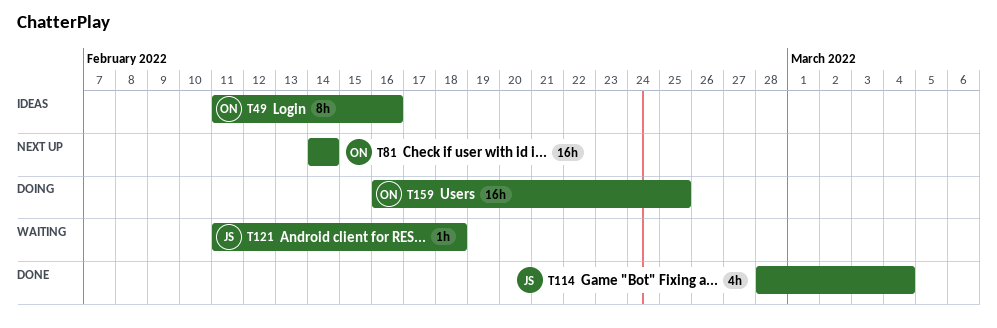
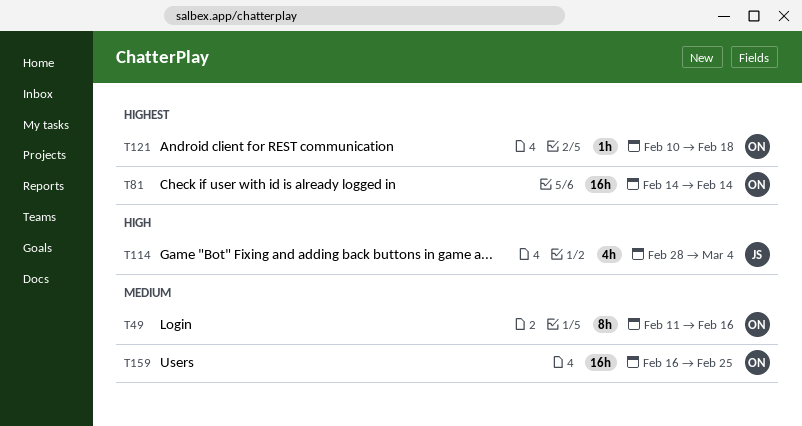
T121, owner: JS -> ON
T121, start: Feb 11 -> Feb 10

